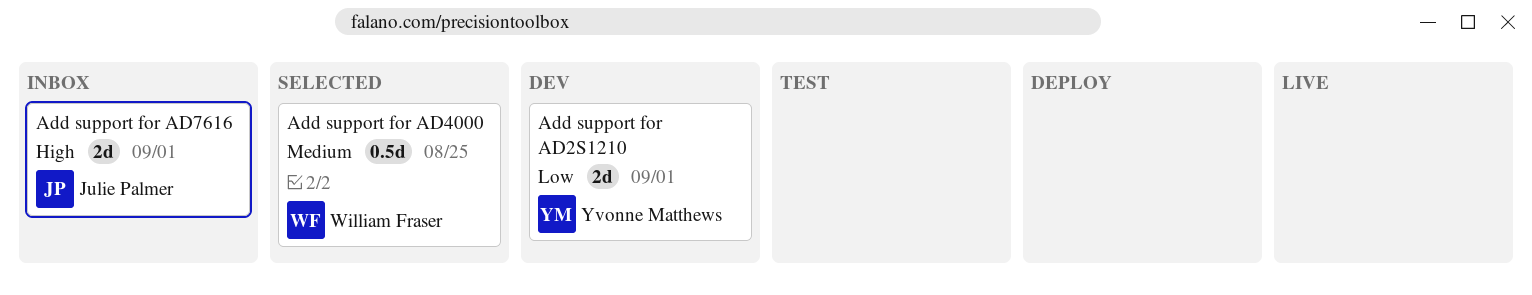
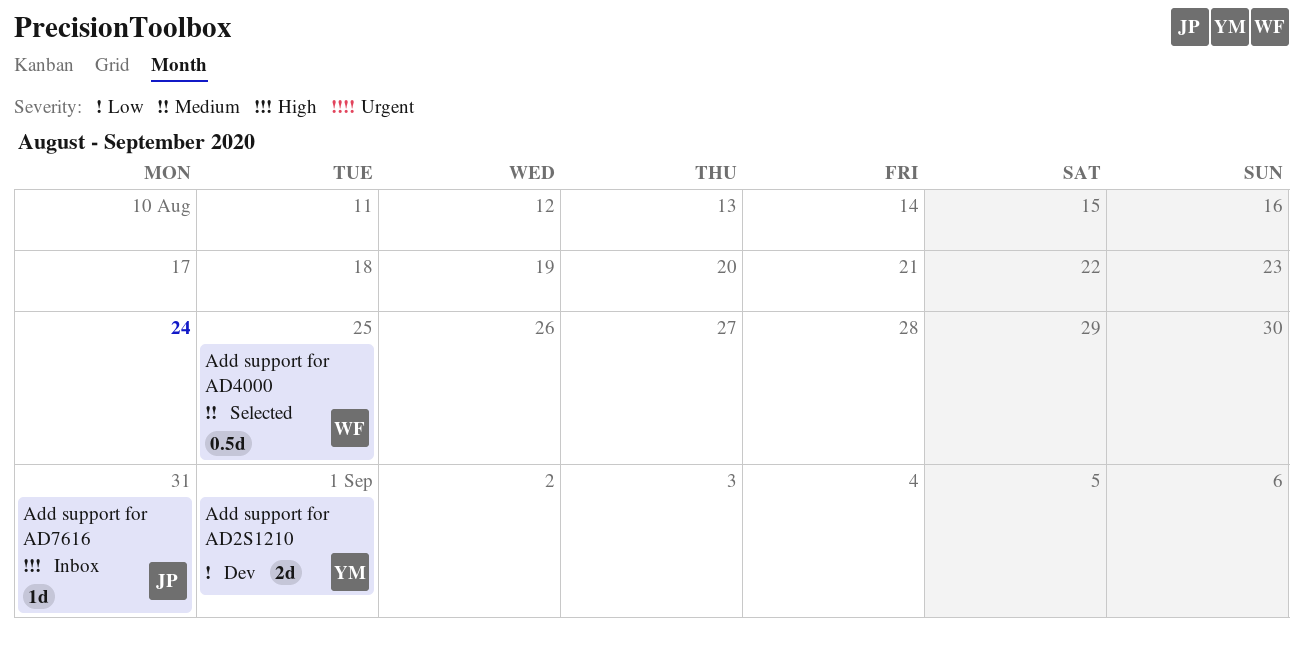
Add support for AD7616, estimate: 2d -> 1d
Add support for AD7616, due: Sep 1 -> Aug 31

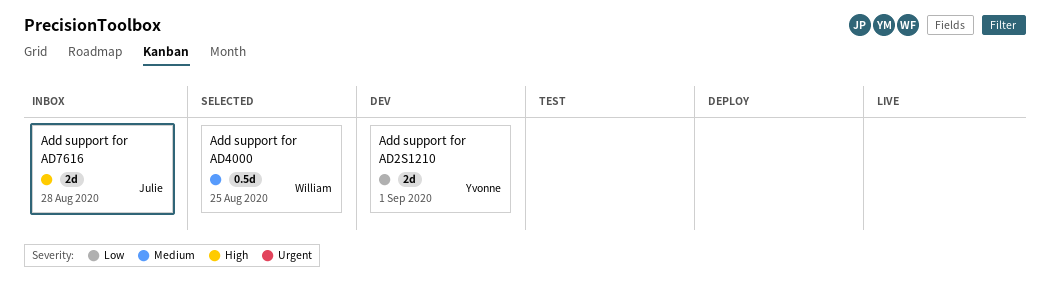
Add support for AD7616, estimate: 1d -> 2d
Add support for AD7616, due: Aug 31 -> Aug 28

